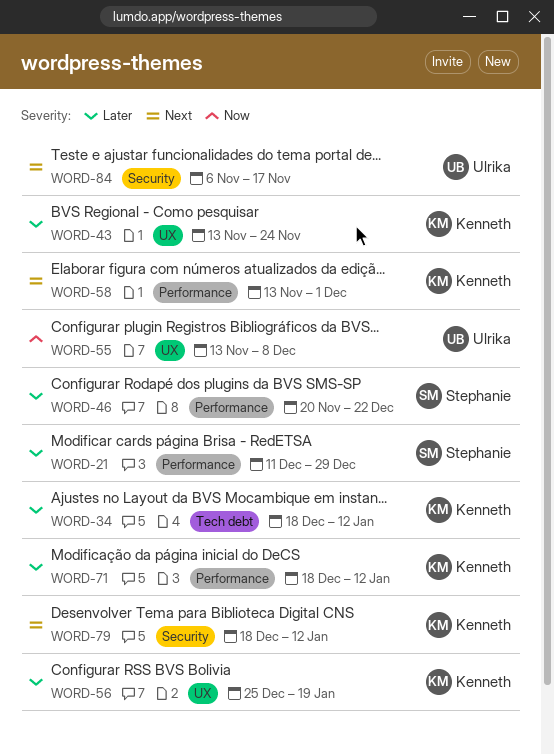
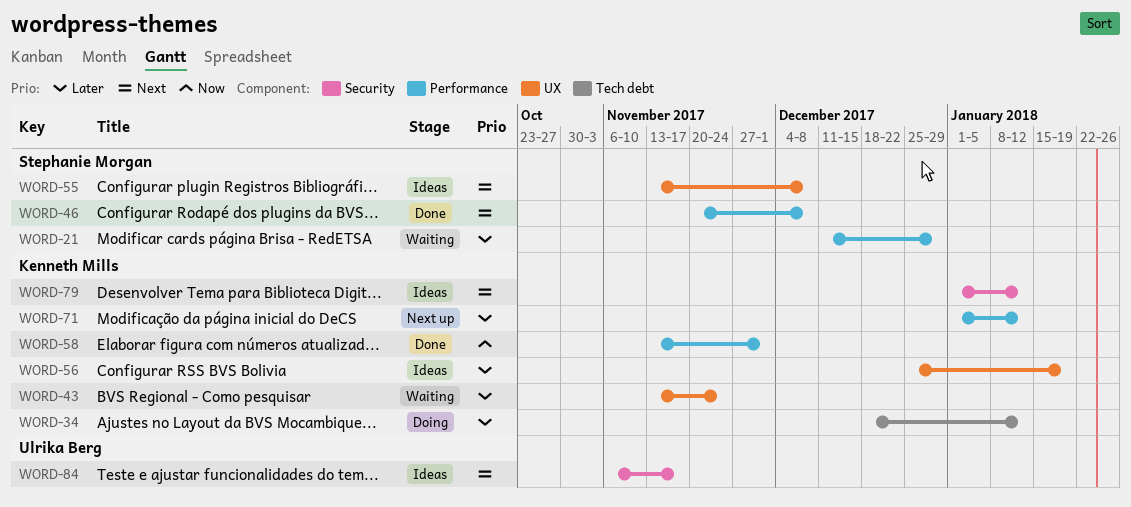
WORD-46, priority: Later -> Next
WORD-46, due: Dec 22 -> Dec 8
WORD-55, owner: Ulrika Berg -> Stephanie Morgan
WORD-55, priority: Now -> Next
WORD-58, priority: Next -> Now
WORD-71, start: Dec 18 -> Jan 1
WORD-79, start: Dec 18 -> Jan 1

